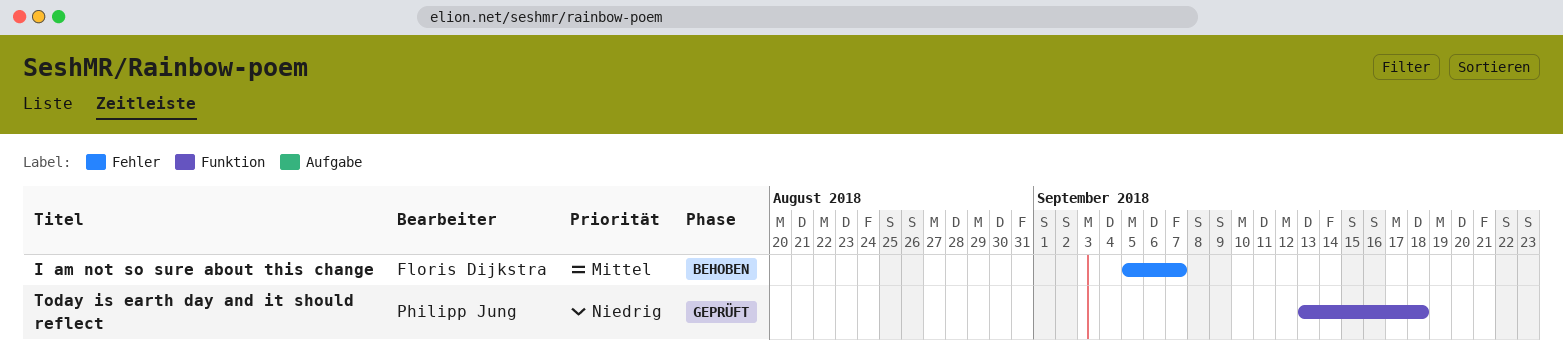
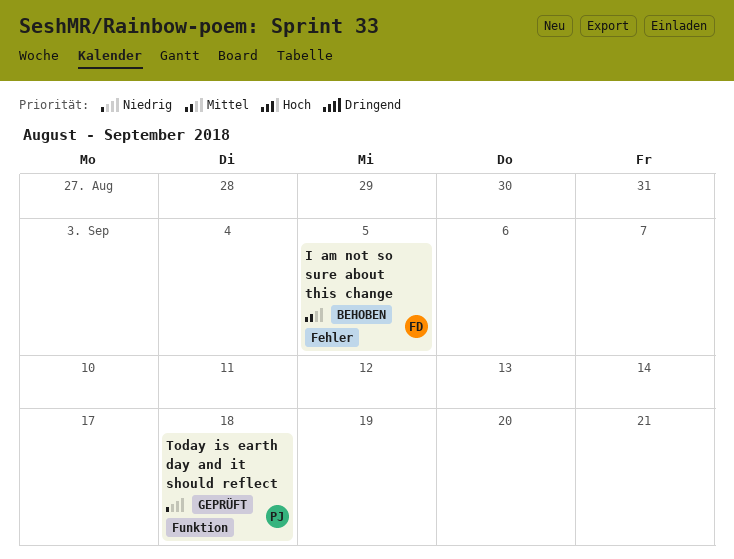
I am not so sure about this change, due: Sep 7 -> Sep 5

